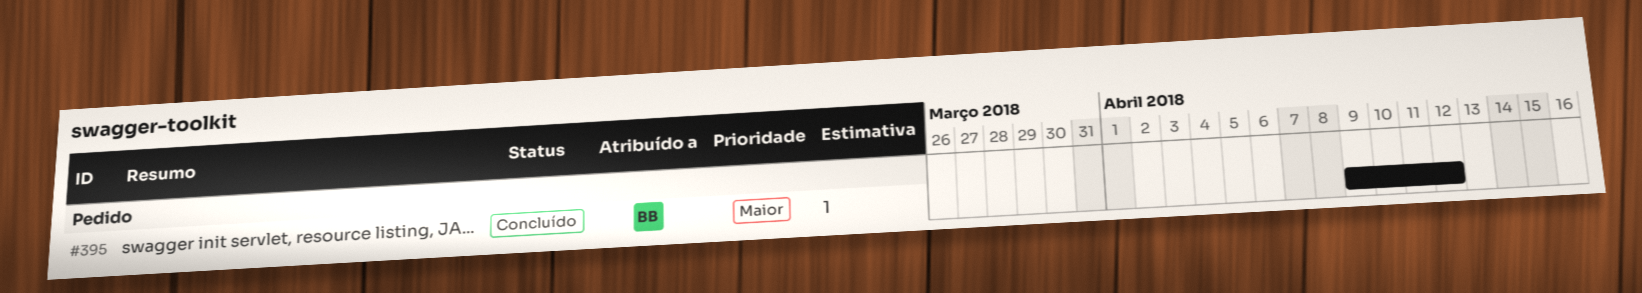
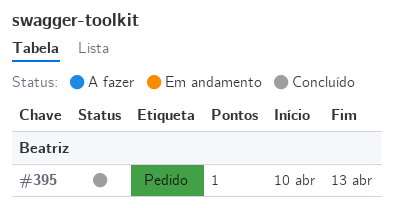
#395, start: Apr 9 -> Apr 10
#395, due: Apr 12 -> Apr 13

